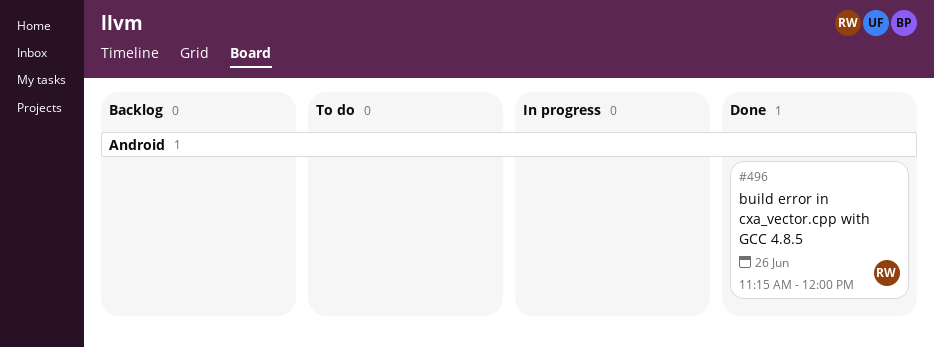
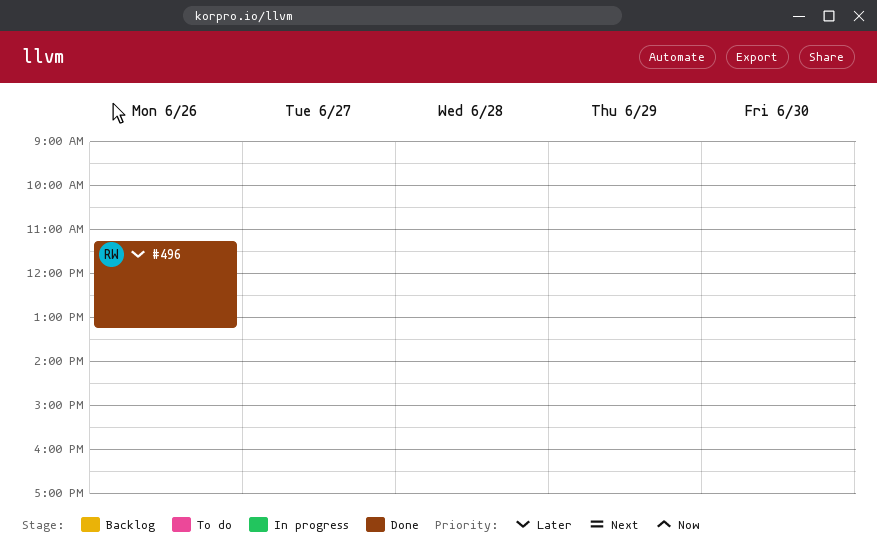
#496, ends: 12:00 -> 13:15

